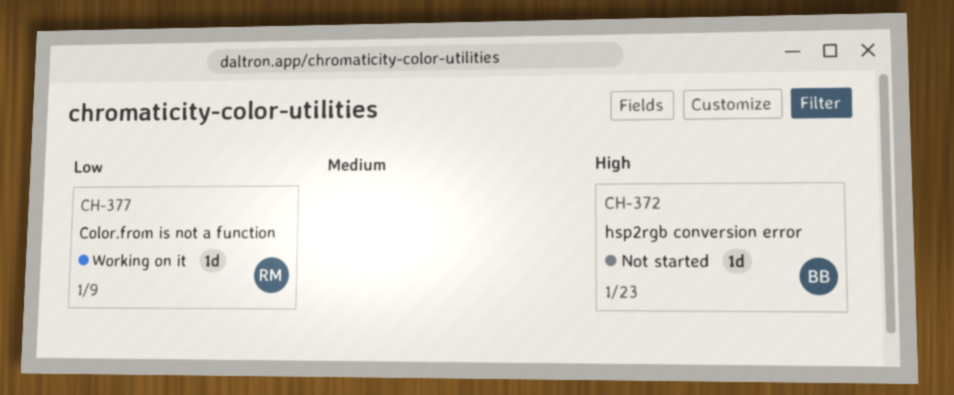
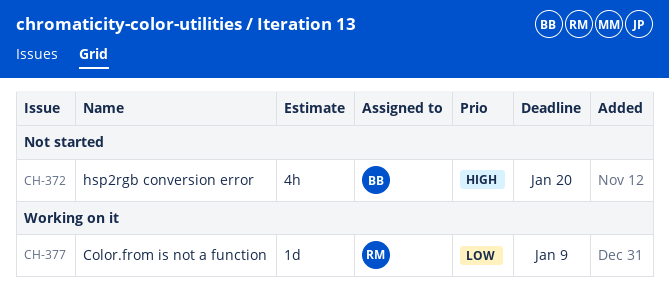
CH-372, estimate: 1d -> 4h
CH-372, due: Jan 23 -> Jan 20

